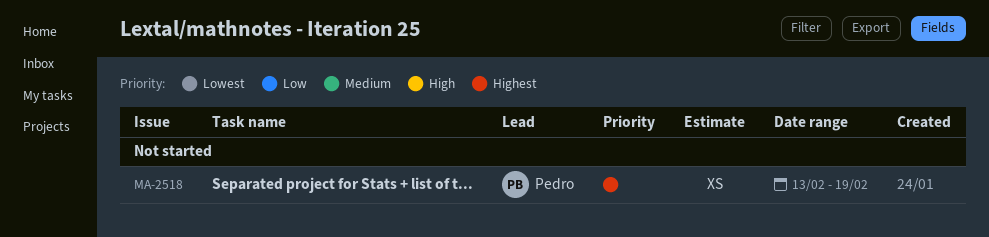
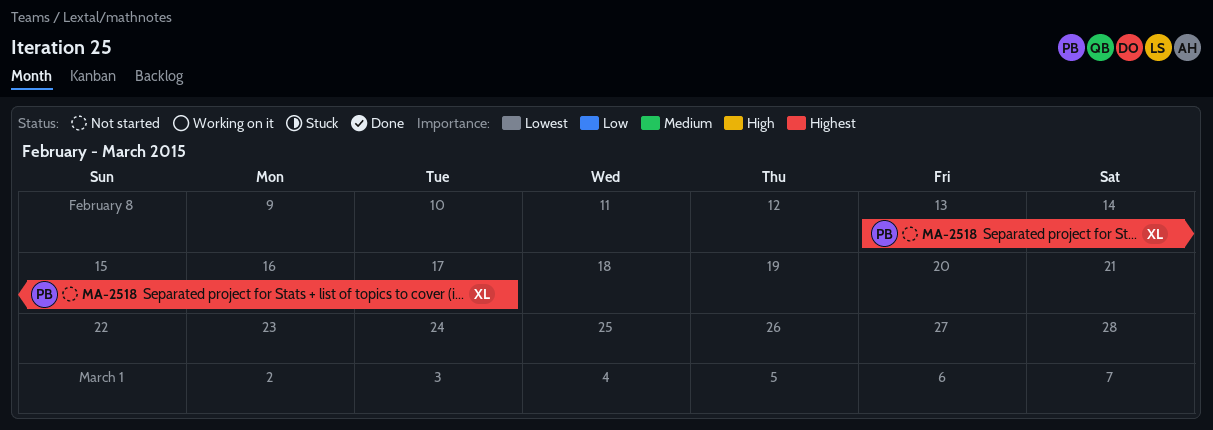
MA-2518, estimate: XS -> XL
MA-2518, due: Feb 19 -> Feb 17

